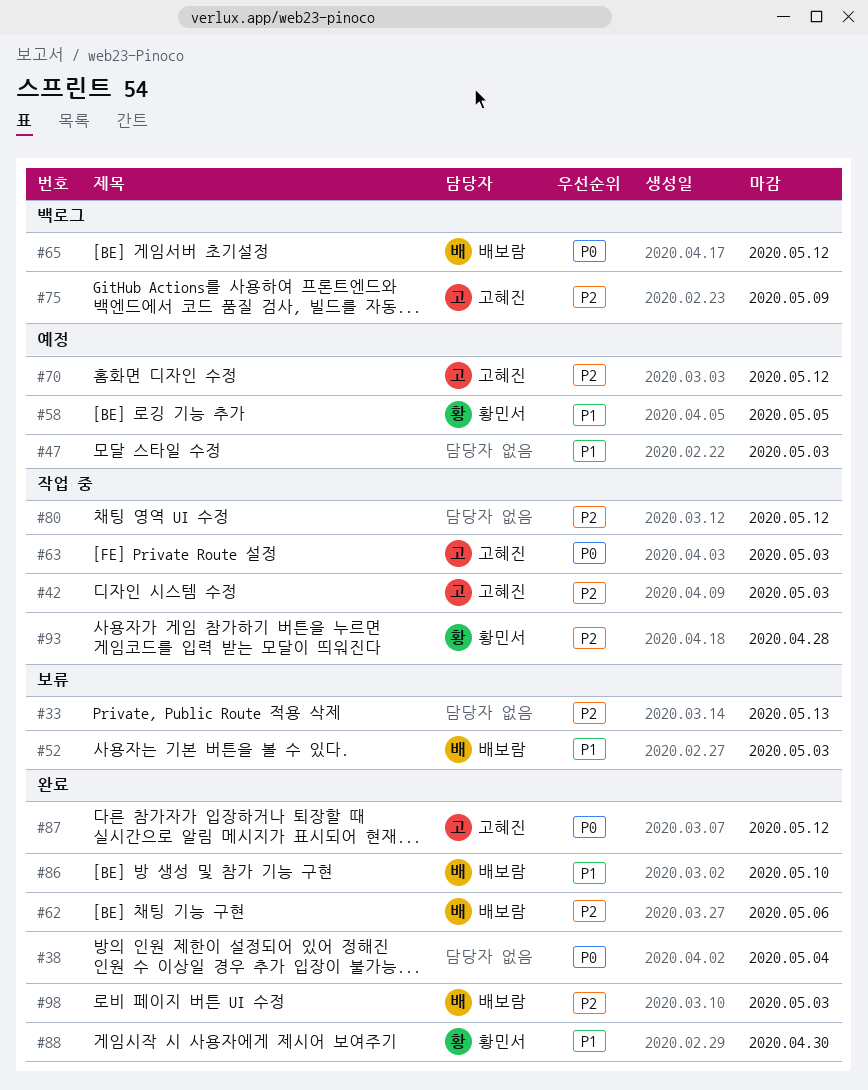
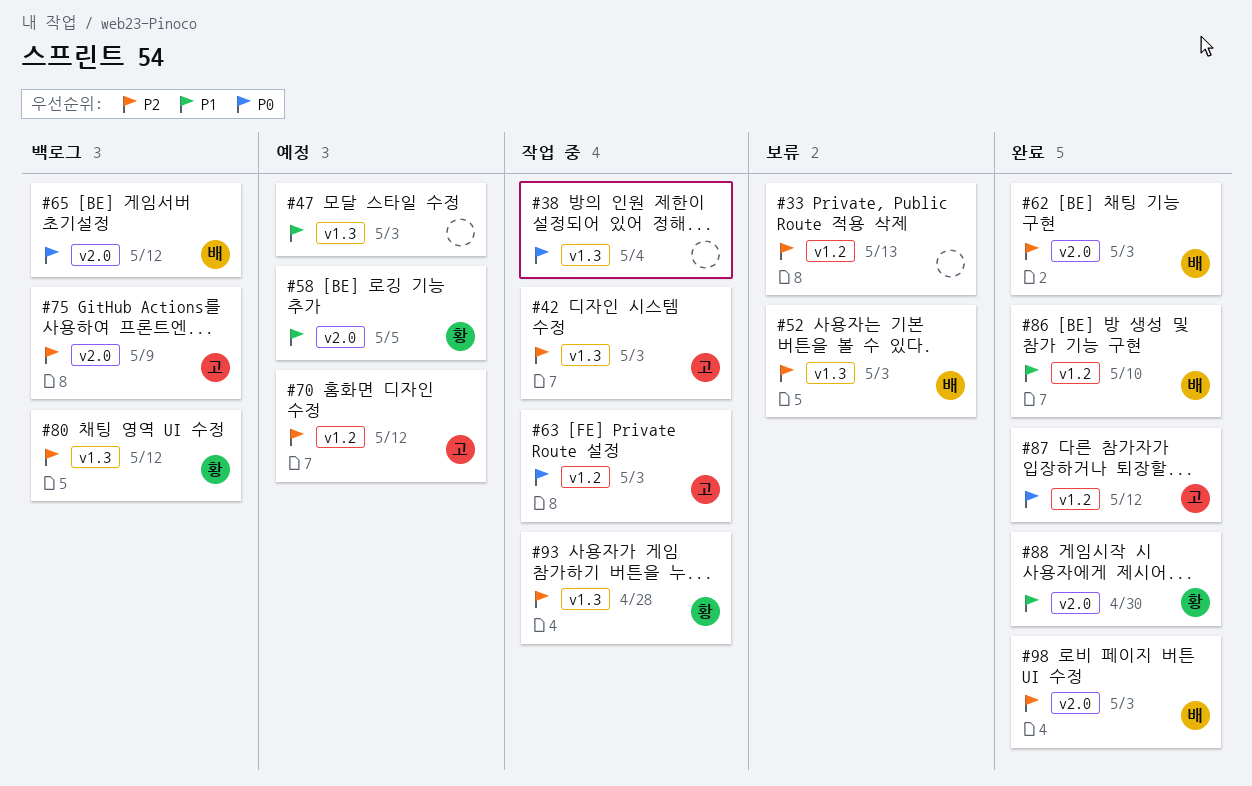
#38, status: 완료 -> 작업 중
#52, priority: P1 -> P2
#62, due: May 6 -> May 3
#80, status: 작업 중 -> 백로그
#80, owner: none -> 황민서

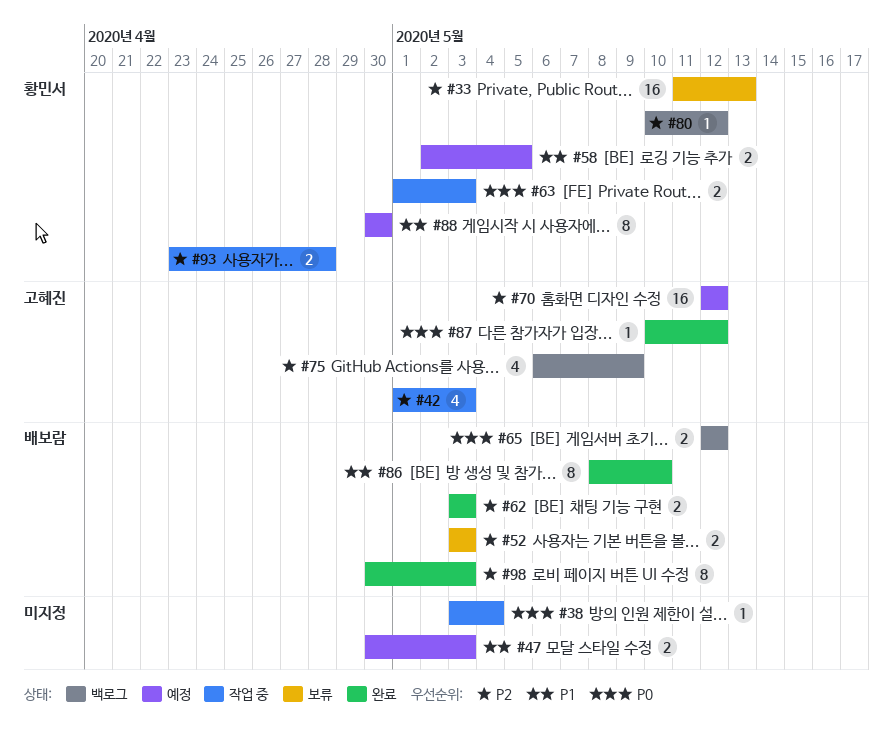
#33, owner: none -> 황민서
#63, owner: 고혜진 -> 황민서
#88, status: 완료 -> 예정

